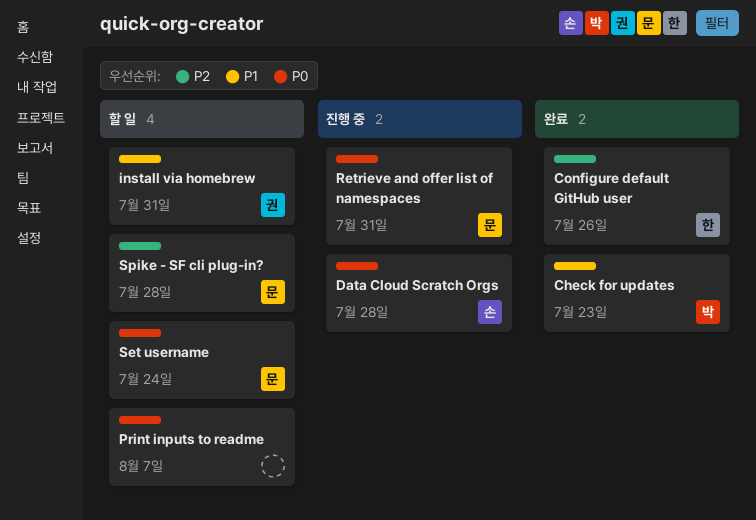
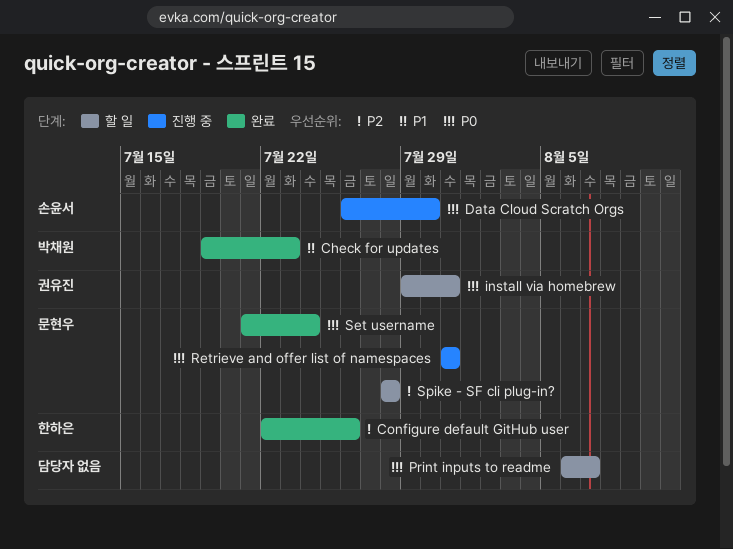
Data Cloud Scratch Orgs, due: Jul 28 -> Jul 30
install via homebrew, priority: P1 -> P0
Set username, status: 할 일 -> 완료

